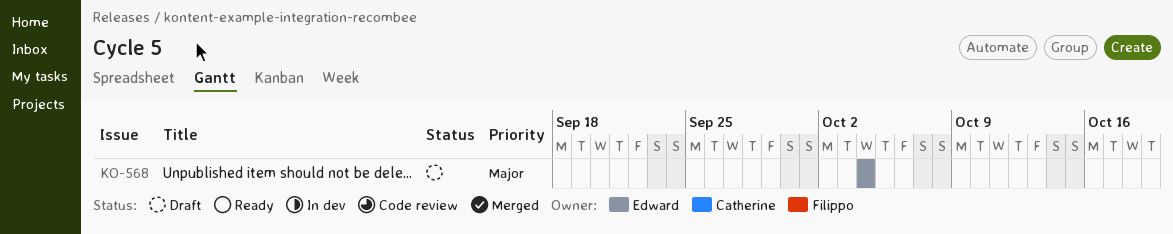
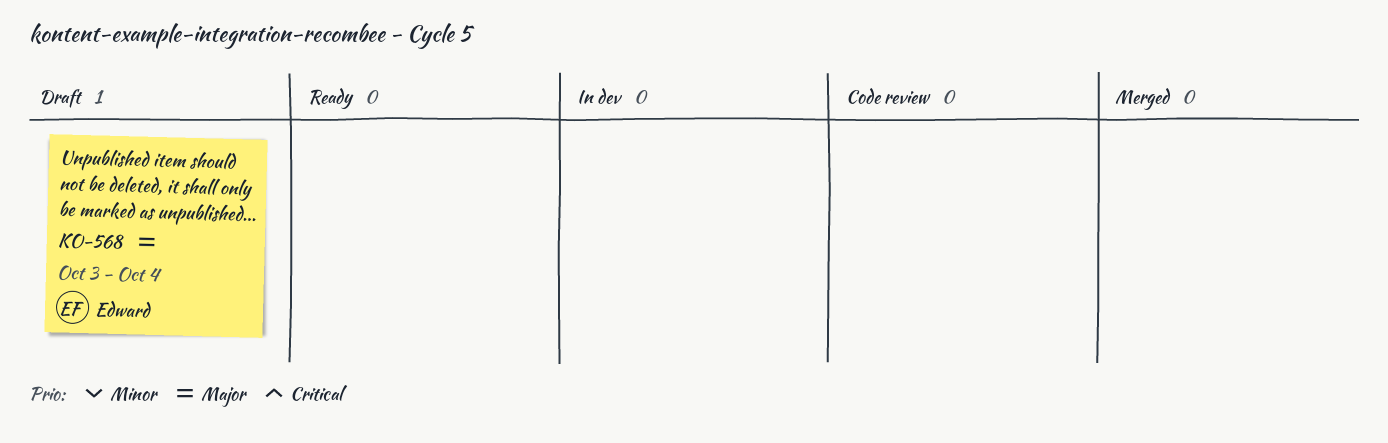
KO-568, start: Oct 4 -> Oct 3

